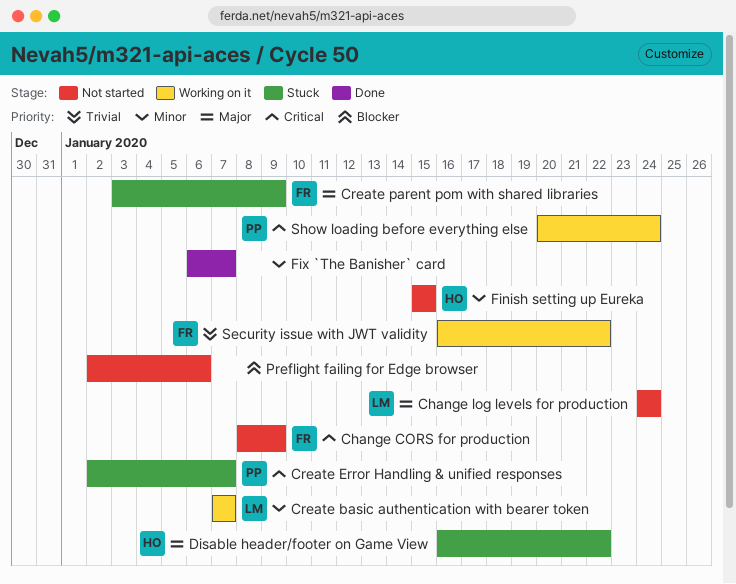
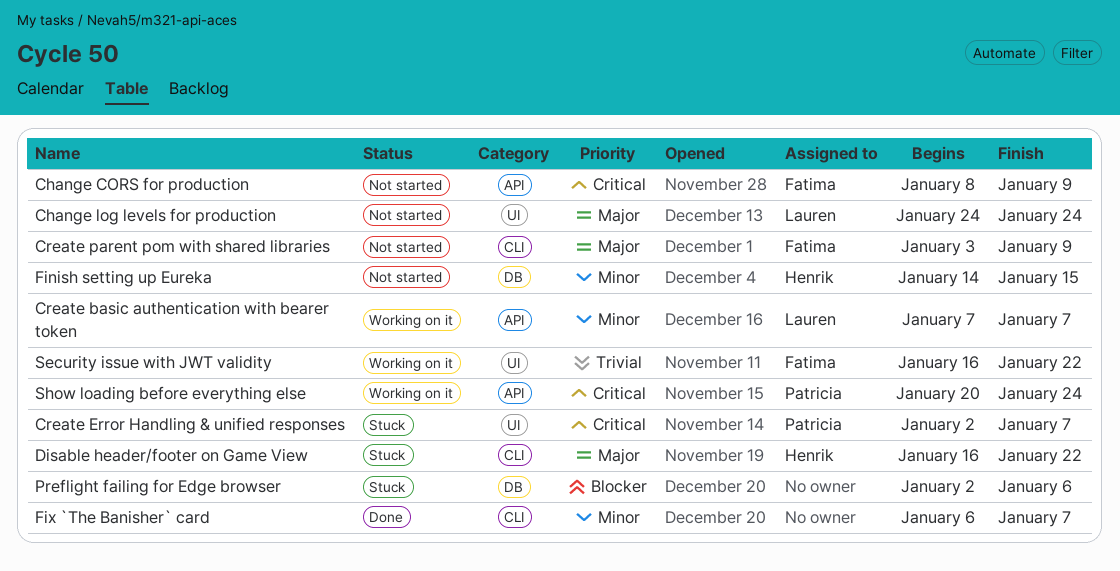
Create parent pom with shared libraries, status: Stuck -> Not started
Finish setting up Eureka, start: Jan 15 -> Jan 14
Preflight failing for Edge browser, status: Not started -> Stuck

